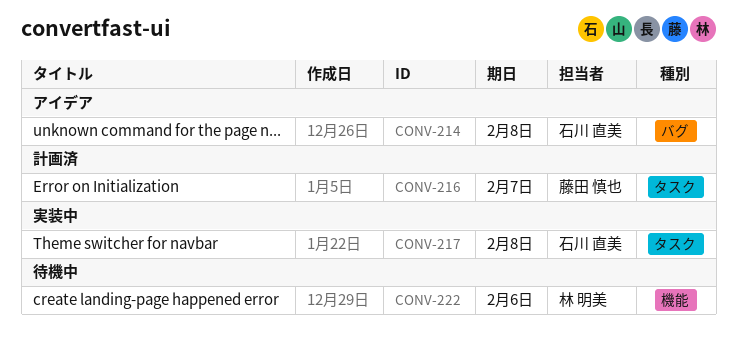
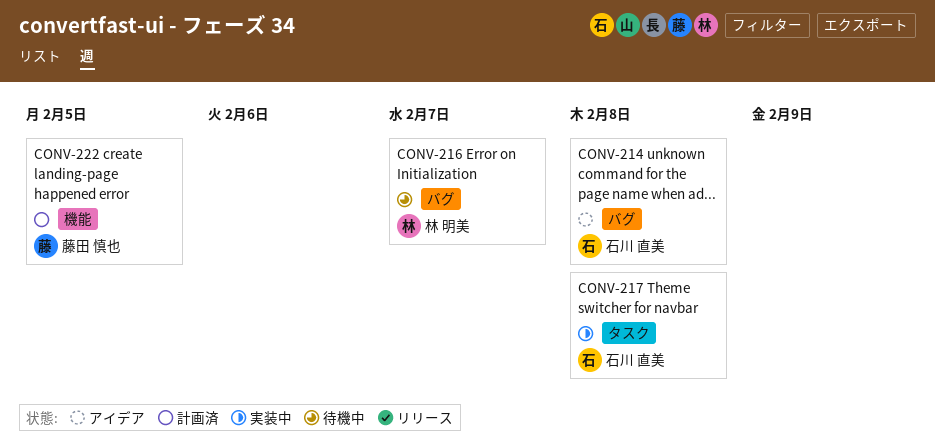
CONV-216, status: 計画済 -> 待機中
CONV-216, owner: 藤田 慎也 -> 林 明美
CONV-216, label: タスク -> バグ
CONV-222, status: 待機中 -> 計画済
CONV-222, owner: 林 明美 -> 藤田 慎也
CONV-222, due: Feb 6 -> Feb 5

